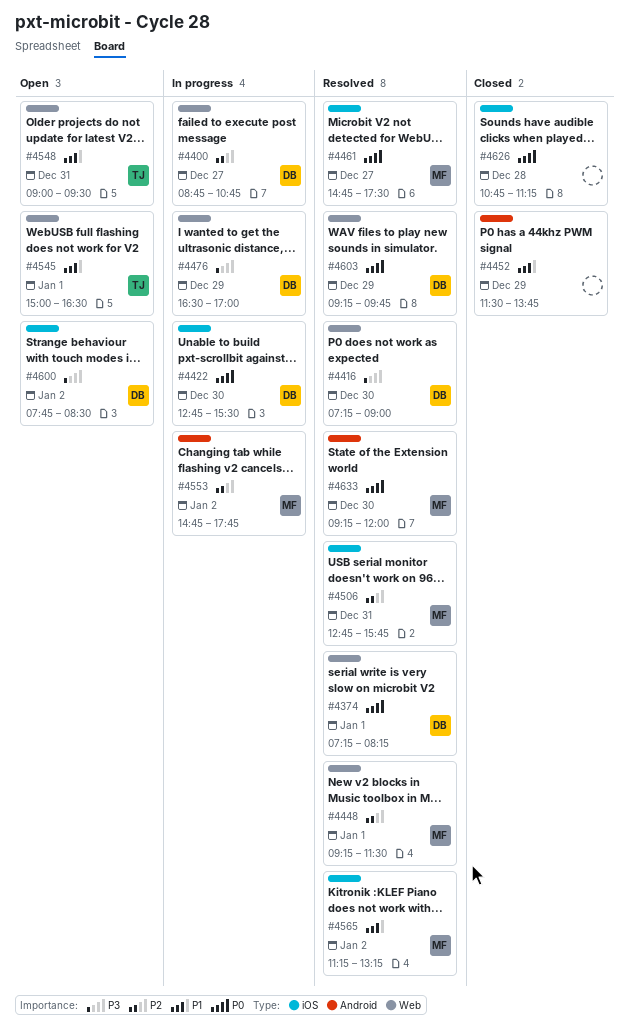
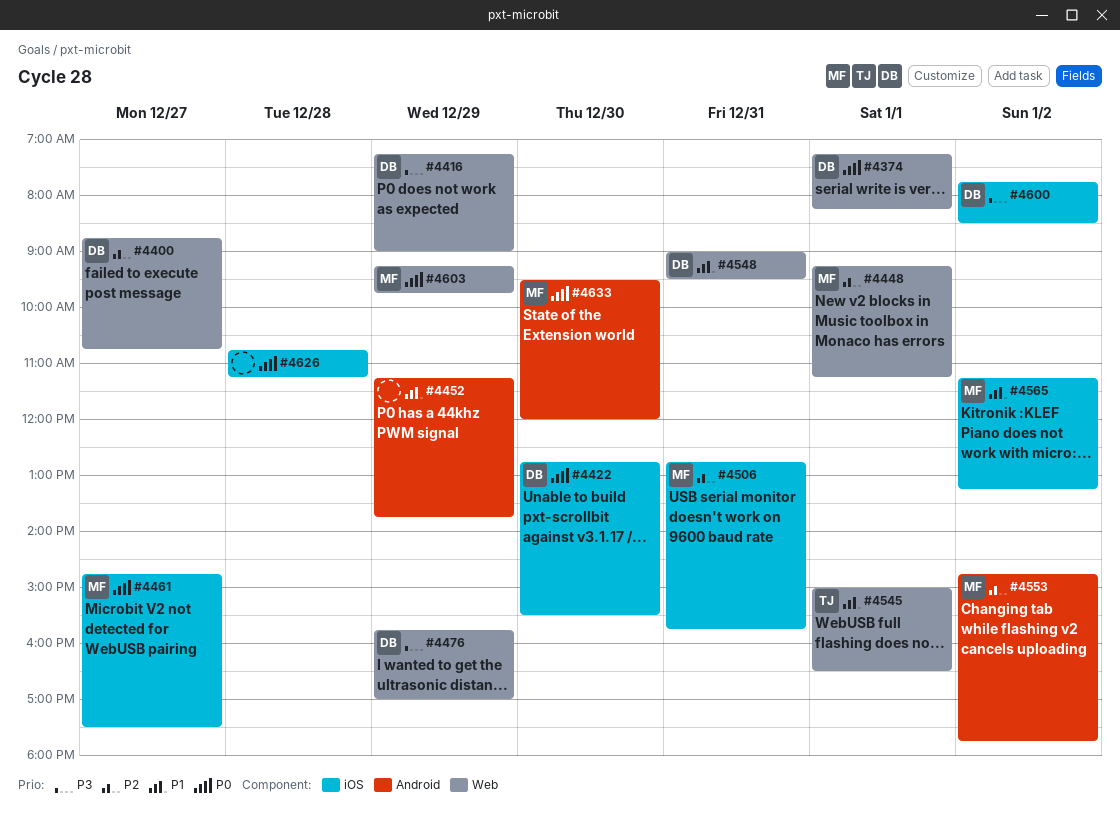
#4416, day: Dec 30 -> Dec 29
#4448, ends: 11:30 -> 11:15
#4452, begins: 11:30 -> 11:15
#4476, begins: 16:30 -> 15:45
#4548, owner: TJ -> DB
#4603, owner: DB -> MF
#4633, begins: 09:15 -> 09:30

